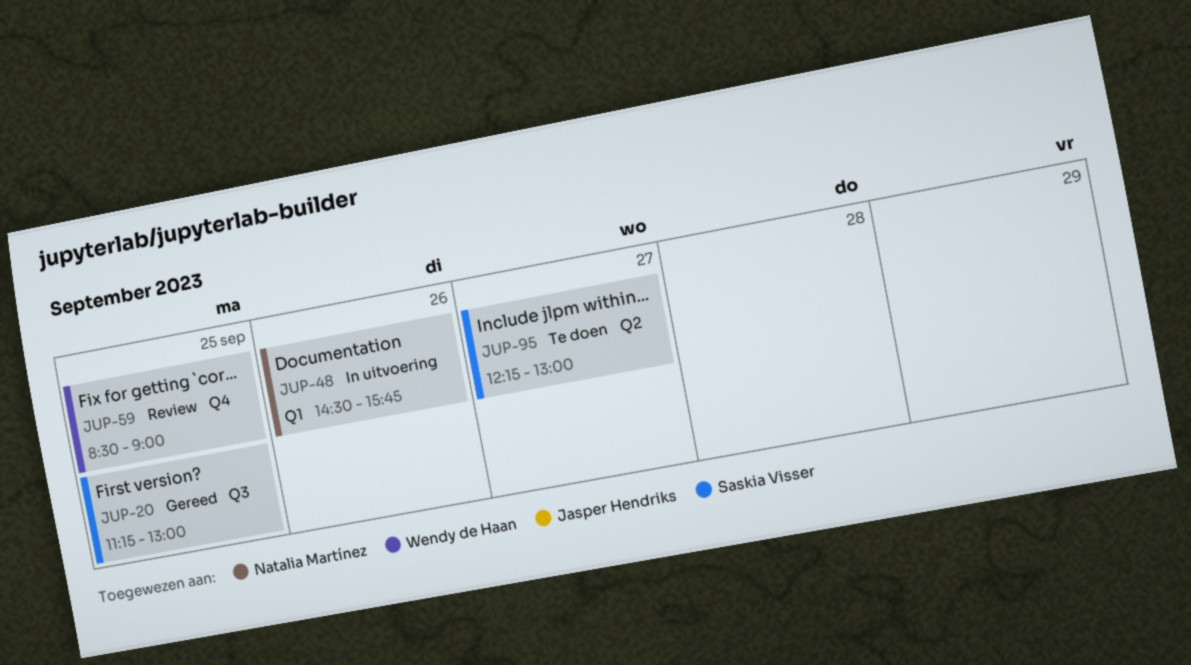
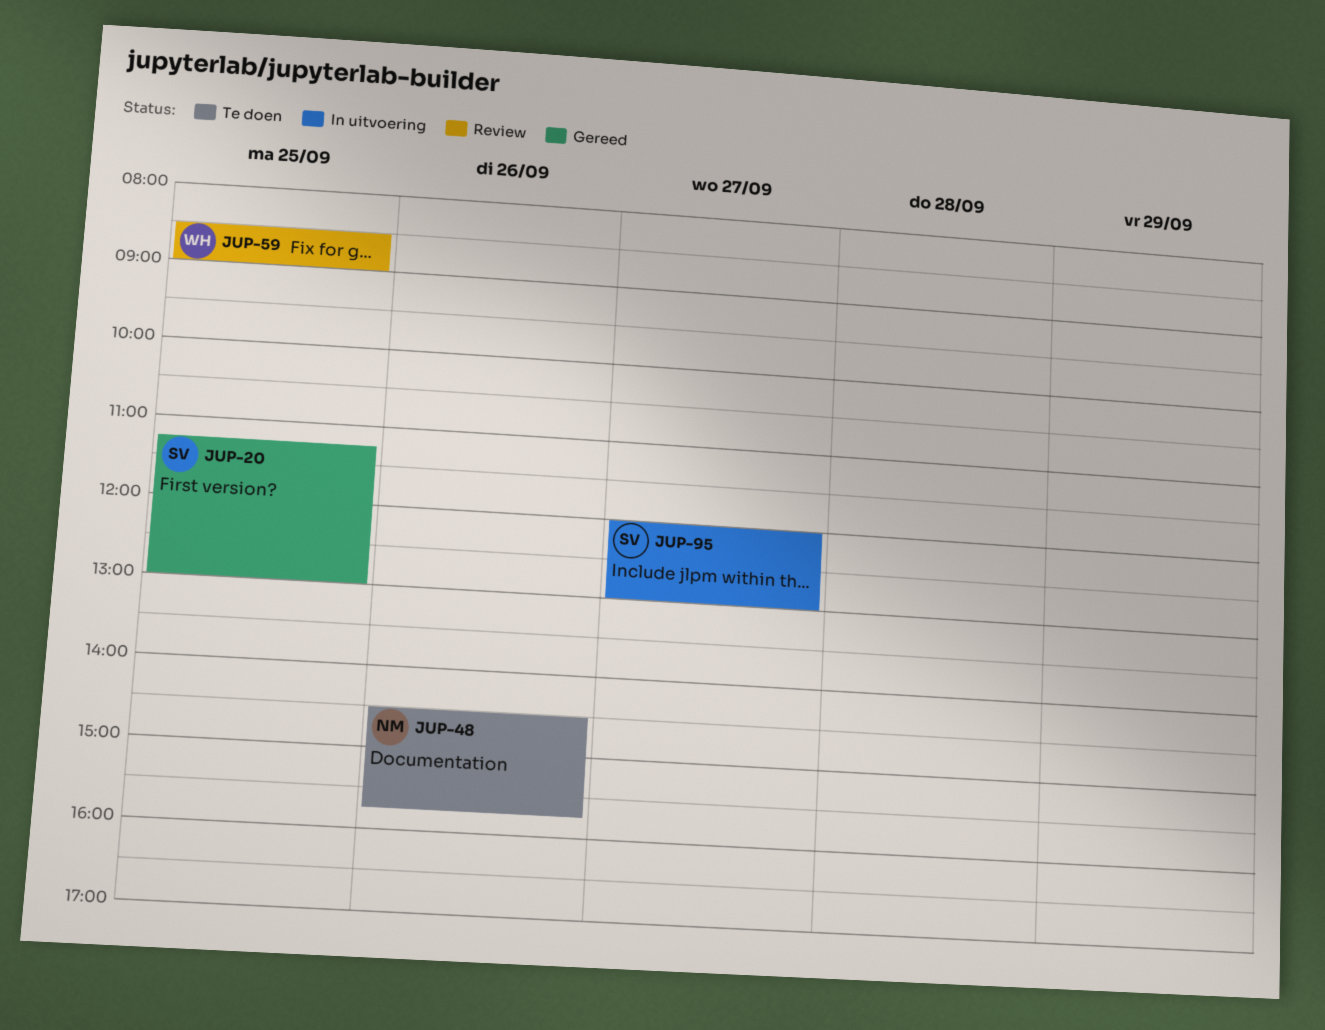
JUP-48, status: In uitvoering -> Te doen
JUP-95, status: Te doen -> In uitvoering
JUP-95, begins: 12:15 -> 12:00

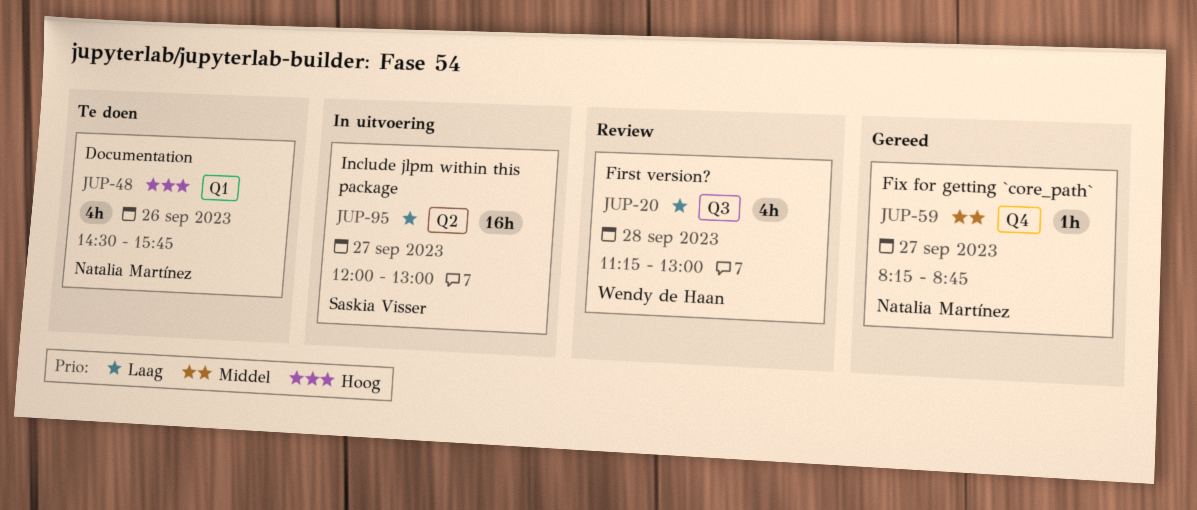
JUP-20, status: Gereed -> Review
JUP-20, owner: Saskia Visser -> Wendy de Haan
JUP-20, day: Sep 25 -> Sep 28
JUP-59, status: Review -> Gereed
JUP-59, owner: Wendy de Haan -> Natalia Martínez
JUP-59, day: Sep 25 -> Sep 27
JUP-59, begins: 08:30 -> 08:15
JUP-59, ends: 09:00 -> 08:45

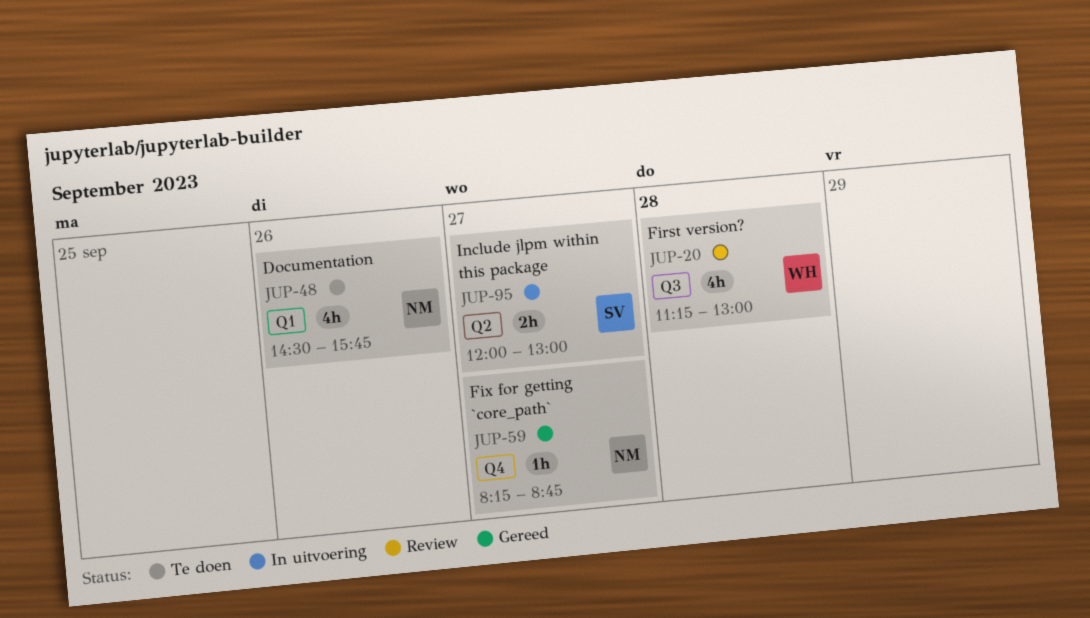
JUP-95, estimate: 16h -> 2h

